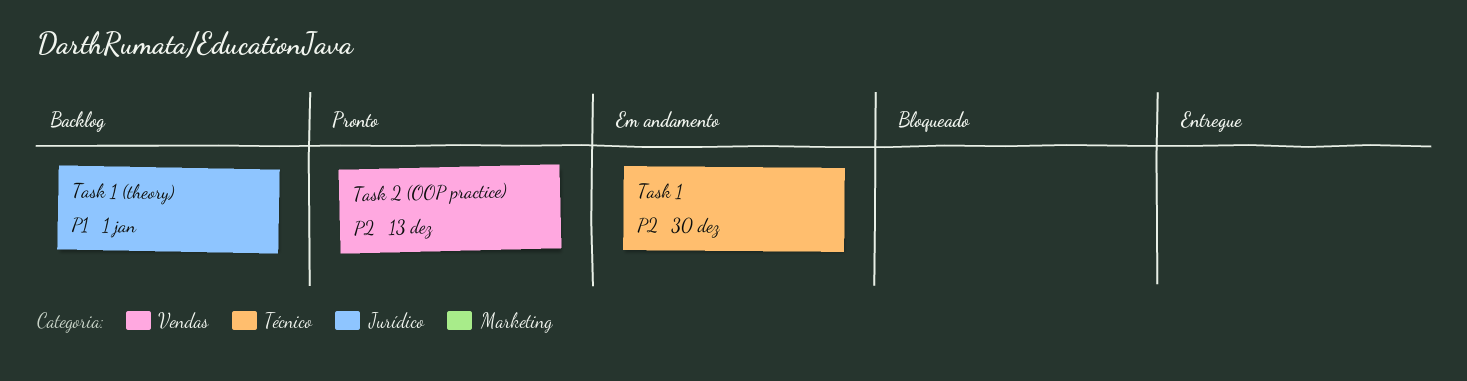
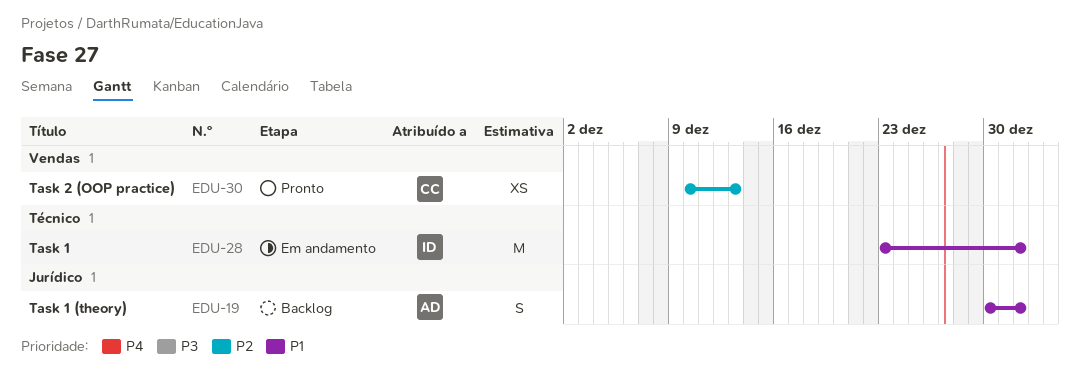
Task 1, priority: P2 -> P1
Task 1, due: Dec 30 -> Jan 1

